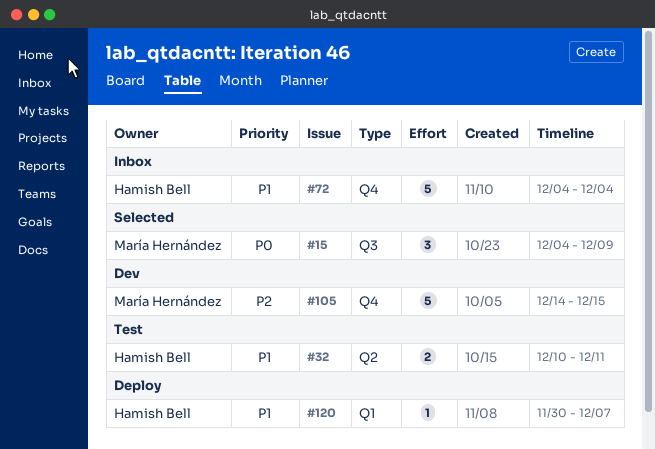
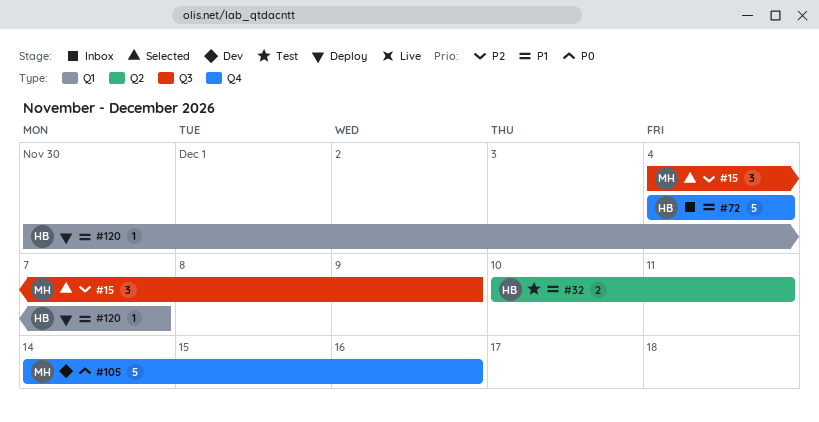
#15, priority: P0 -> P2
#105, priority: P2 -> P0
#105, due: Dec 15 -> Dec 16

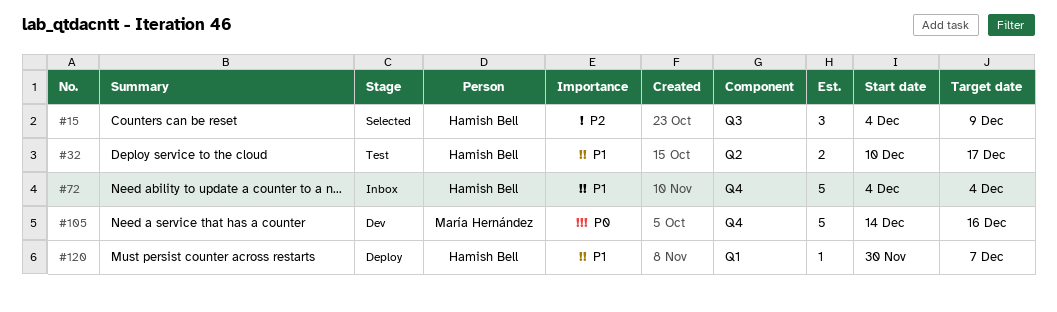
#15, owner: María Hernández -> Hamish Bell
#32, due: Dec 11 -> Dec 17

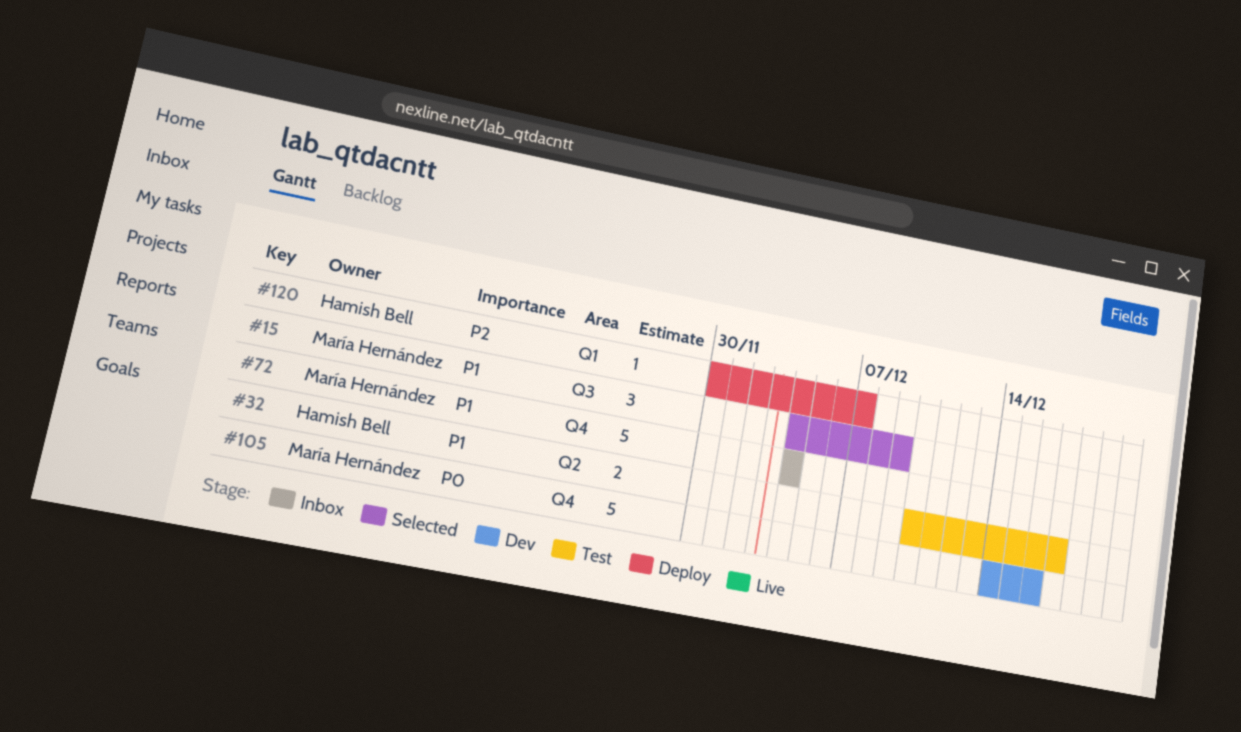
#15, owner: Hamish Bell -> María Hernández
#15, priority: P2 -> P1
#72, owner: Hamish Bell -> María Hernández
#120, priority: P1 -> P2

